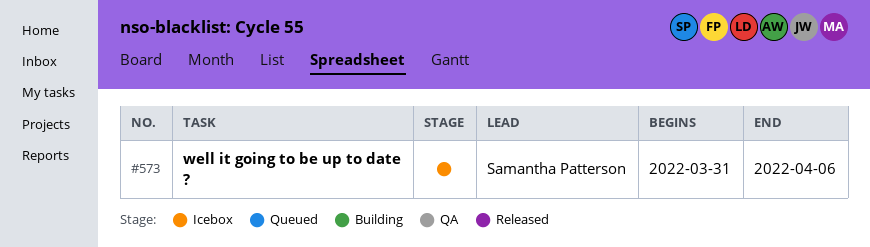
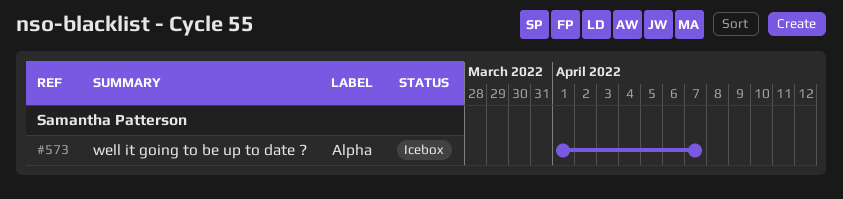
#573, start: Mar 31 -> Apr 1
#573, due: Apr 6 -> Apr 7

